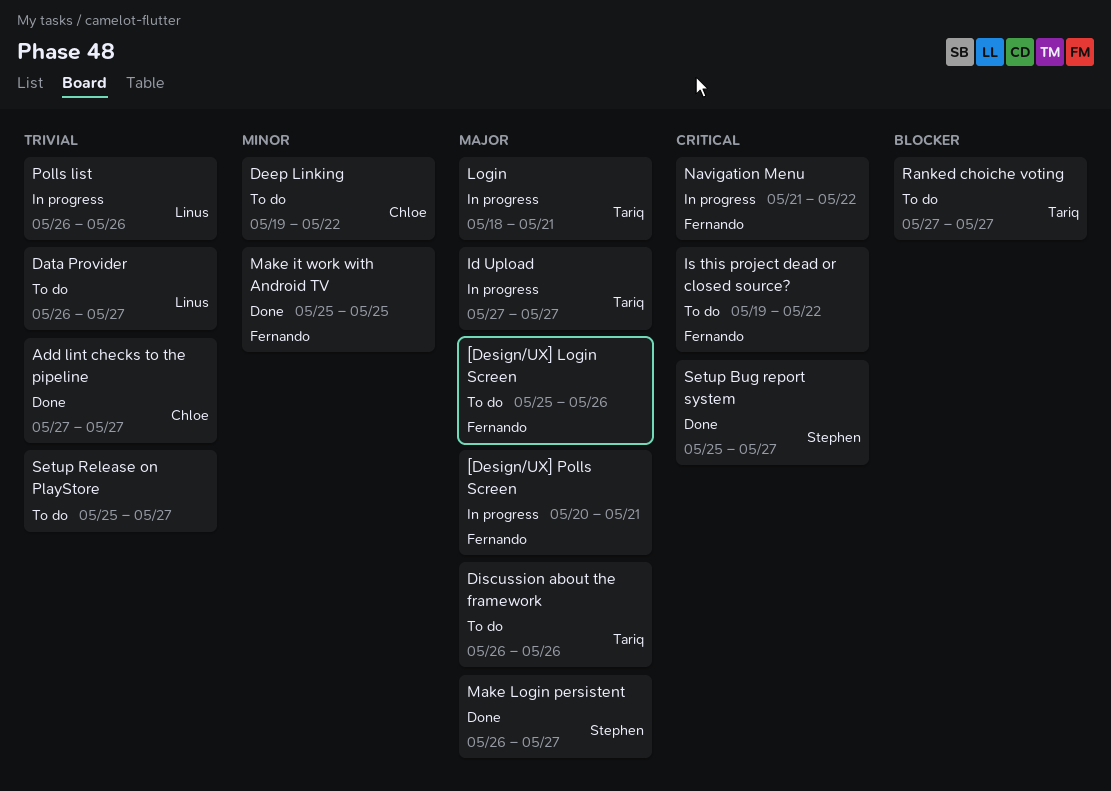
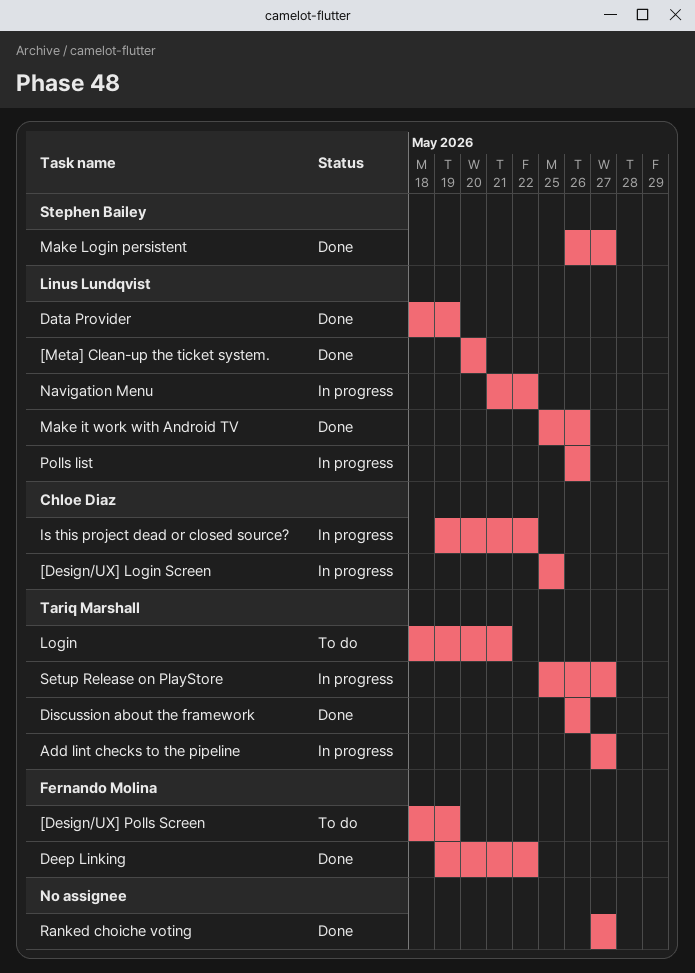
[Design/UX] Login Screen, status: To do -> In progress
[Design/UX] Login Screen, owner: Fernando Molina -> Chloe Diaz
[Design/UX] Login Screen, due: May 26 -> May 25
[Design/UX] Polls Screen, status: In progress -> To do
[Design/UX] Polls Screen, start: May 20 -> May 18
[Design/UX] Polls Screen, due: May 21 -> May 19
[Meta] Clean-up the ticket system.: none -> present
Add lint checks to the pipeline, status: Done -> In progress
Add lint checks to the pipeline, owner: Chloe Diaz -> Tariq Marshall
Data Provider, status: To do -> Done
Data Provider, start: May 26 -> May 18
Data Provider, due: May 27 -> May 19
Deep Linking, status: To do -> Done
Deep Linking, owner: Chloe Diaz -> Fernando Molina
Discussion about the framework, status: To do -> Done
Id Upload: present -> none
Is this project dead or closed source?, status: To do -> In progress
Is this project dead or closed source?, owner: Fernando Molina -> Chloe Diaz
Login, status: In progress -> To do
Make it work with Android TV, owner: Fernando Molina -> Linus Lundqvist
Make it work with Android TV, due: May 25 -> May 26
Navigation Menu, owner: Fernando Molina -> Linus Lundqvist
Ranked choiche voting, status: To do -> Done
Ranked choiche voting, owner: Tariq Marshall -> none
Setup Bug report system: present -> none
Setup Release on PlayStore, status: To do -> In progress
Setup Release on PlayStore, owner: none -> Tariq Marshall

